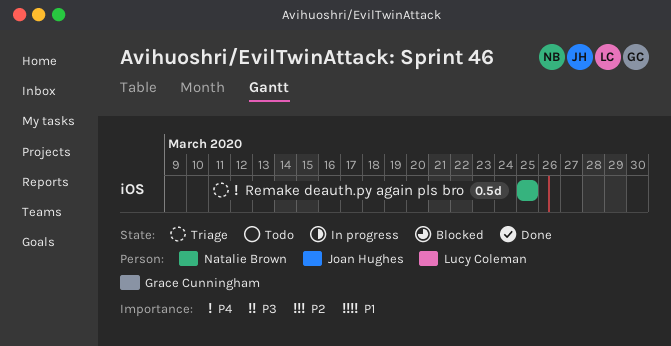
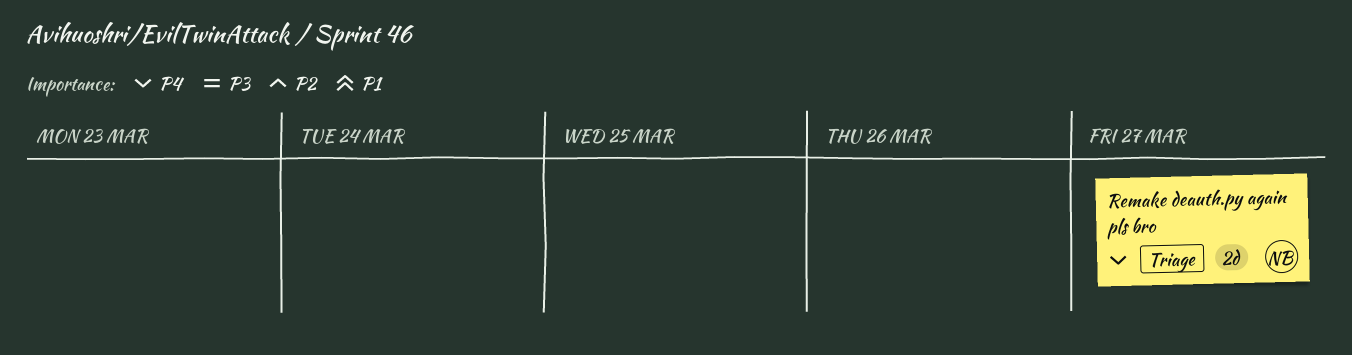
Remake deauth.py again pls bro, estimate: 0.5d -> 2d
Remake deauth.py again pls bro, due: Mar 25 -> Mar 27

